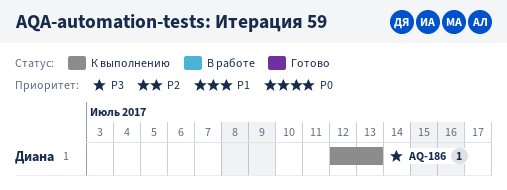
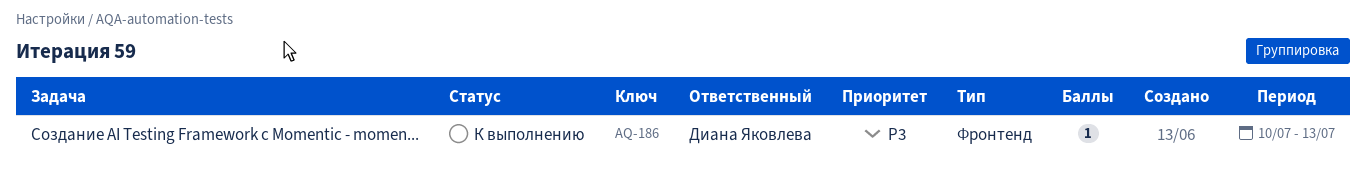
AQ-186, start: Jul 12 -> Jul 10

